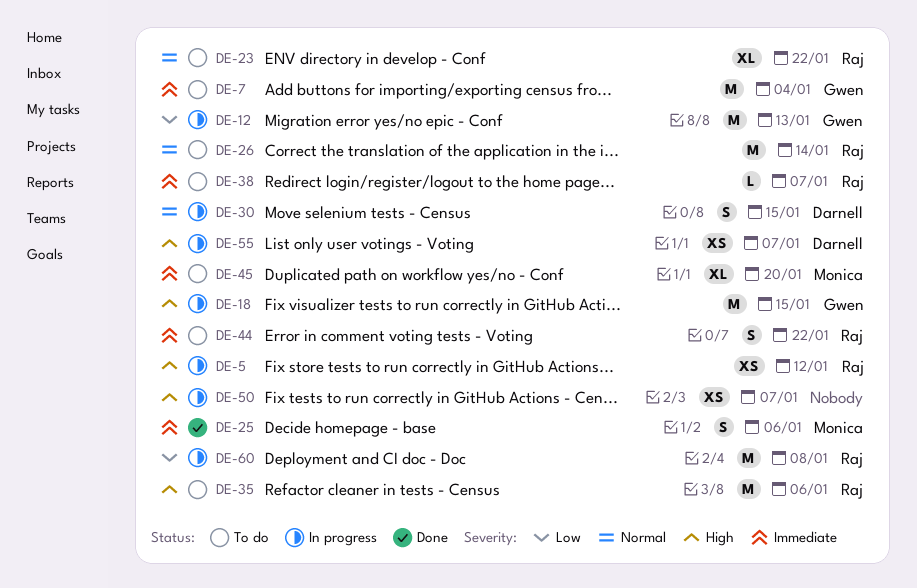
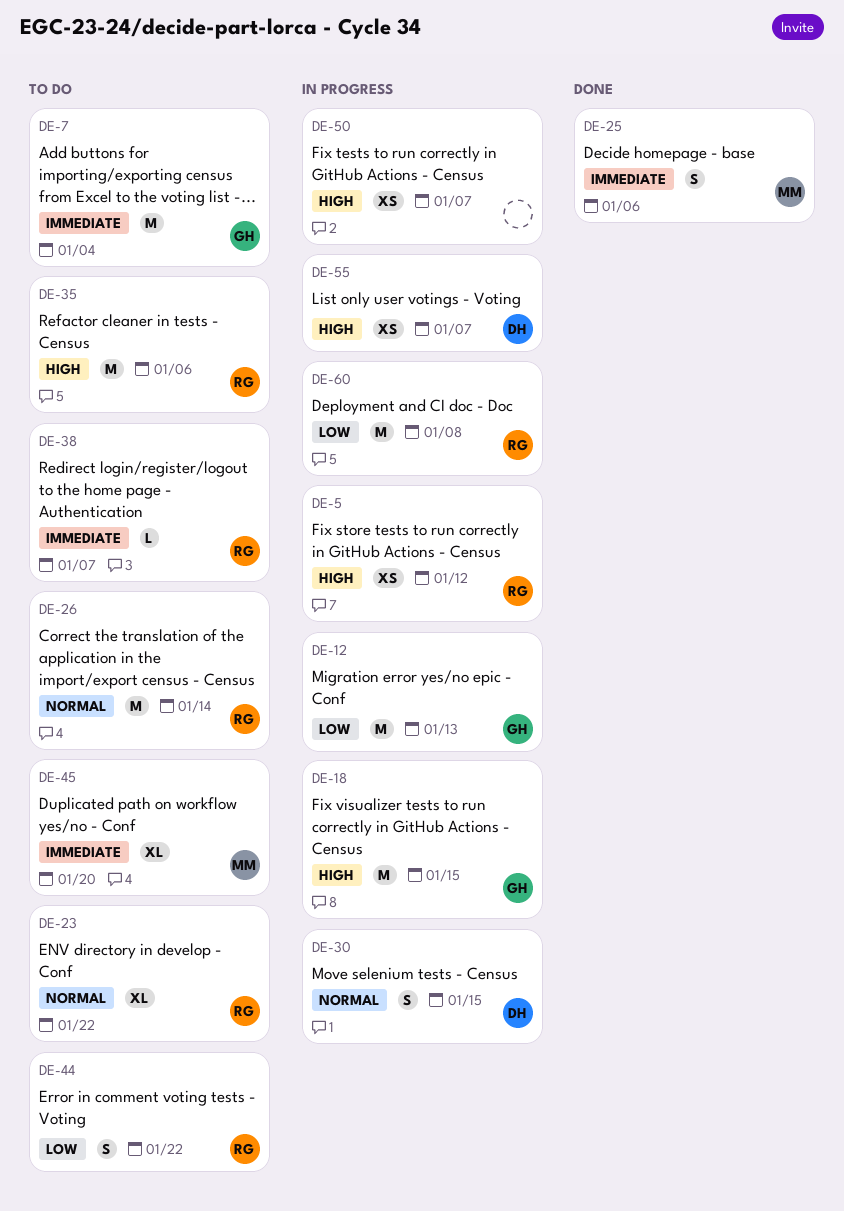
DE-44, priority: Immediate -> Low

